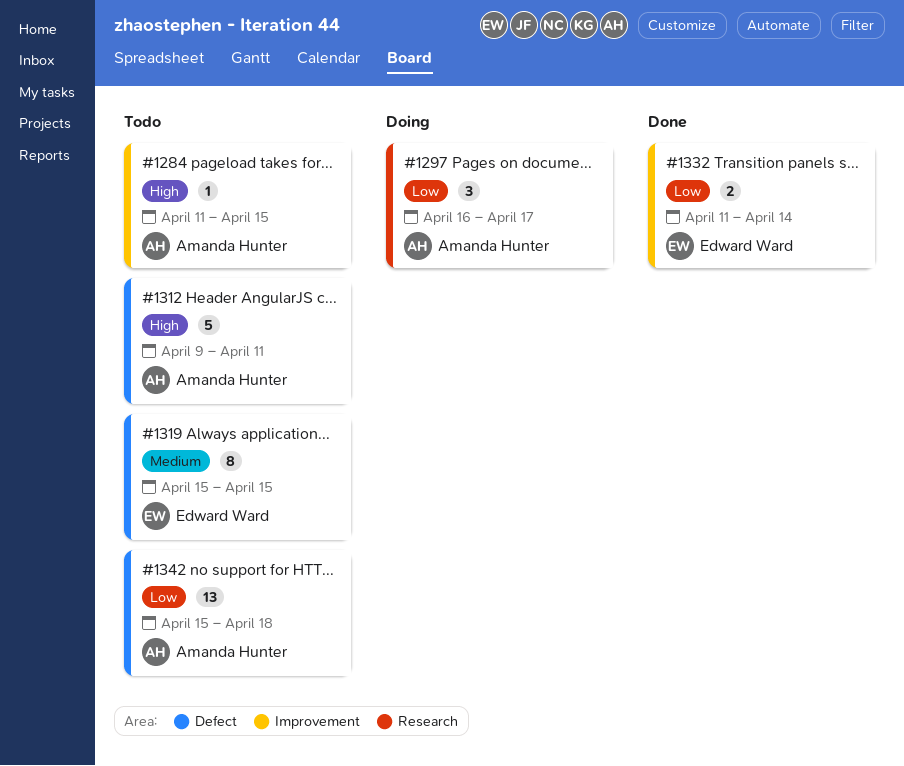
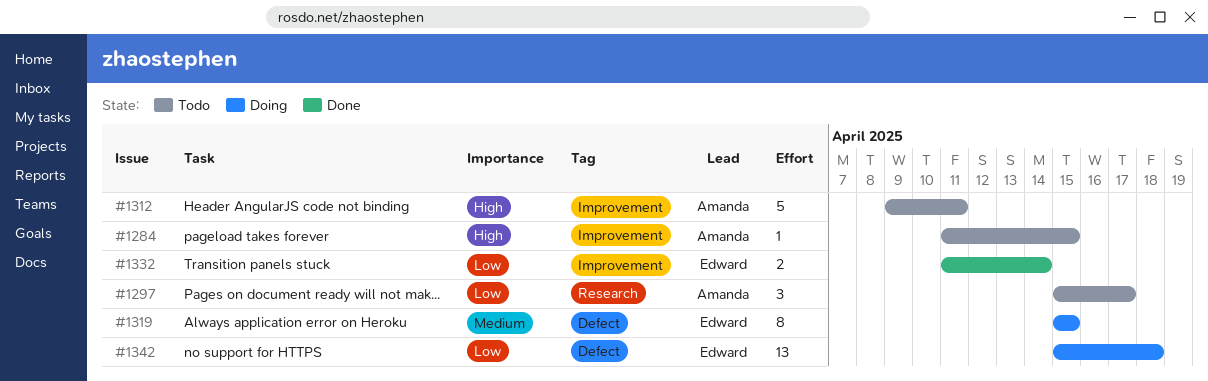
#1297, status: Doing -> Todo
#1297, start: Apr 16 -> Apr 15
#1312, label: Defect -> Improvement
#1319, status: Todo -> Doing
#1342, status: Todo -> Doing
#1342, owner: Amanda Hunter -> Edward Ward

